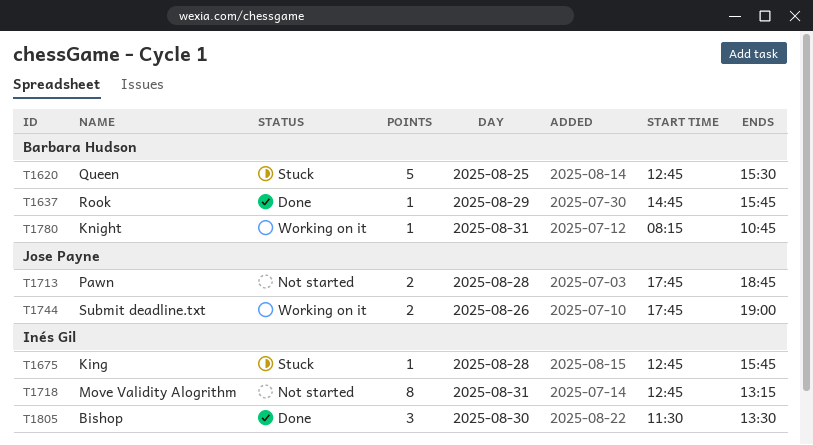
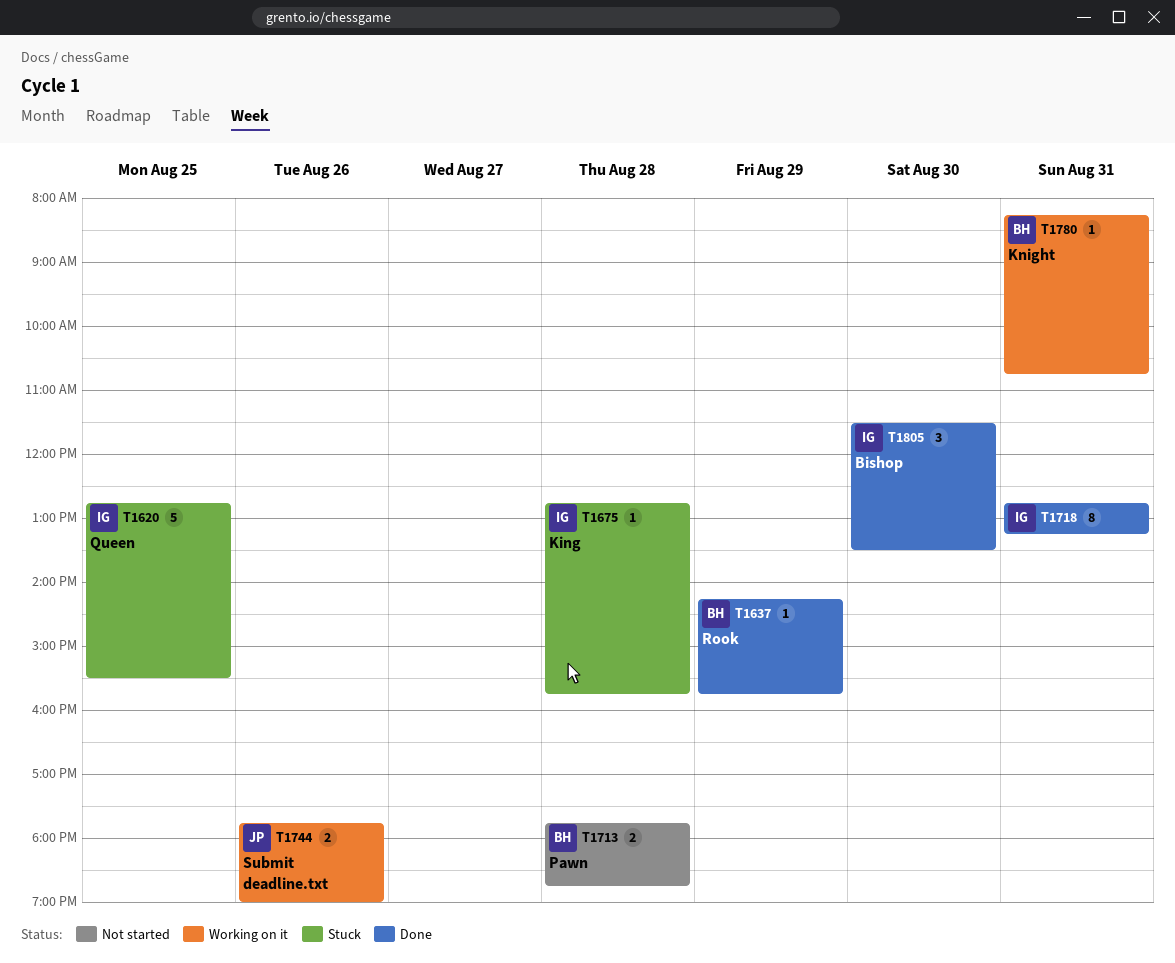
T1620, owner: Barbara Hudson -> Inés Gil
T1637, begins: 14:45 -> 14:15
T1713, owner: Jose Payne -> Barbara Hudson
T1718, status: Not started -> Done

